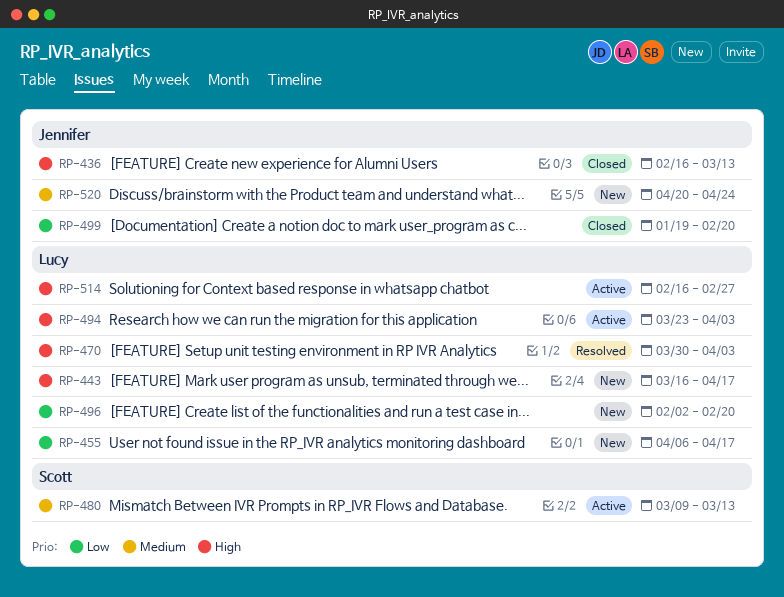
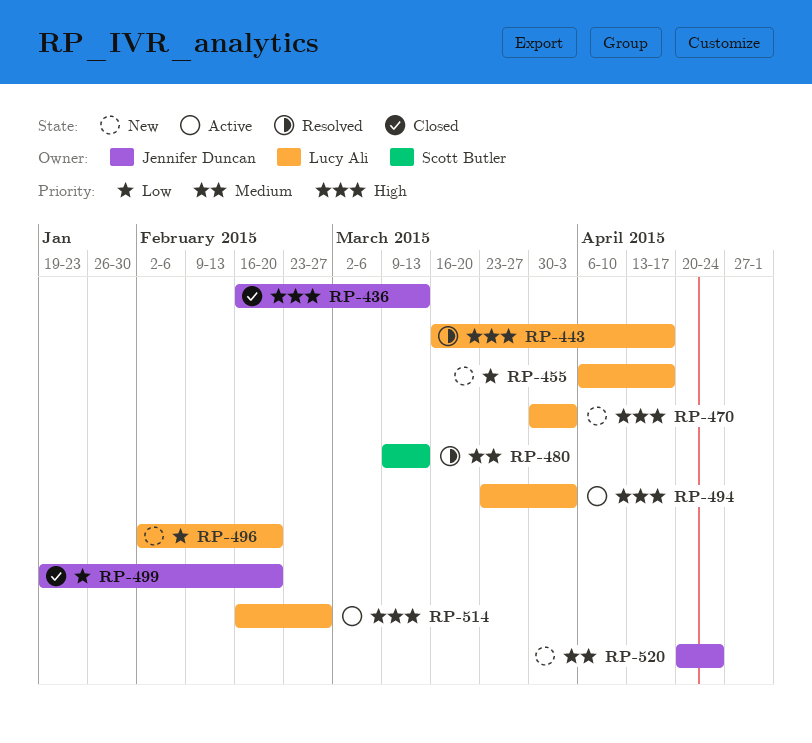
RP-443, status: New -> Resolved
RP-470, status: Resolved -> New
RP-480, status: Active -> Resolved

